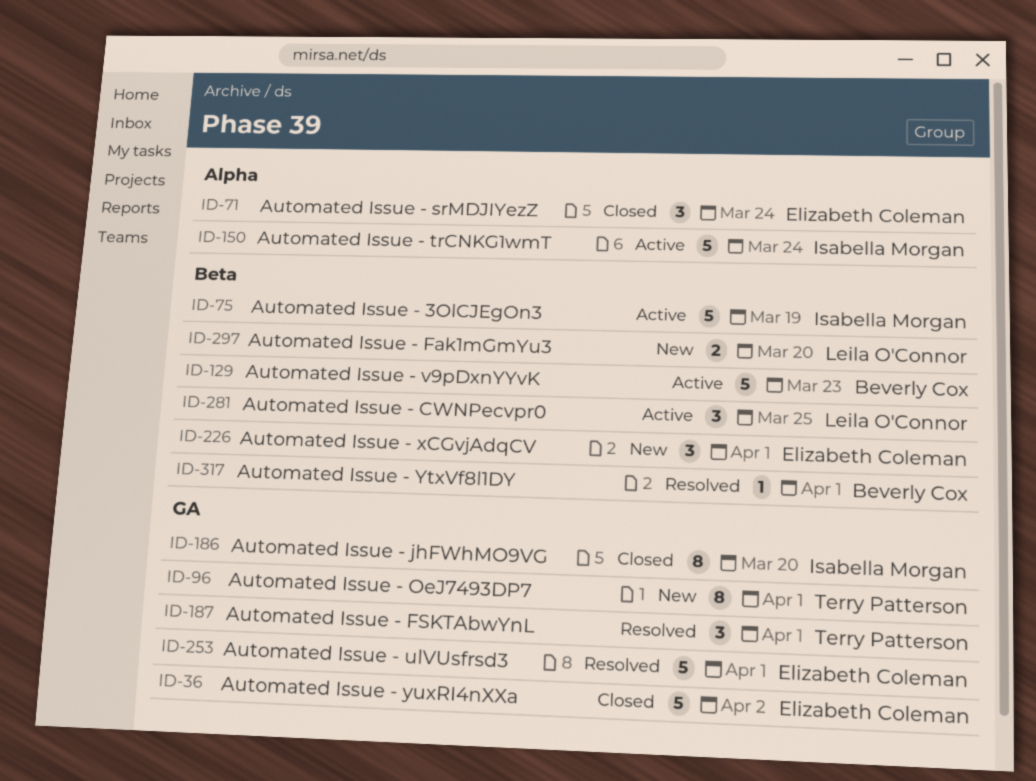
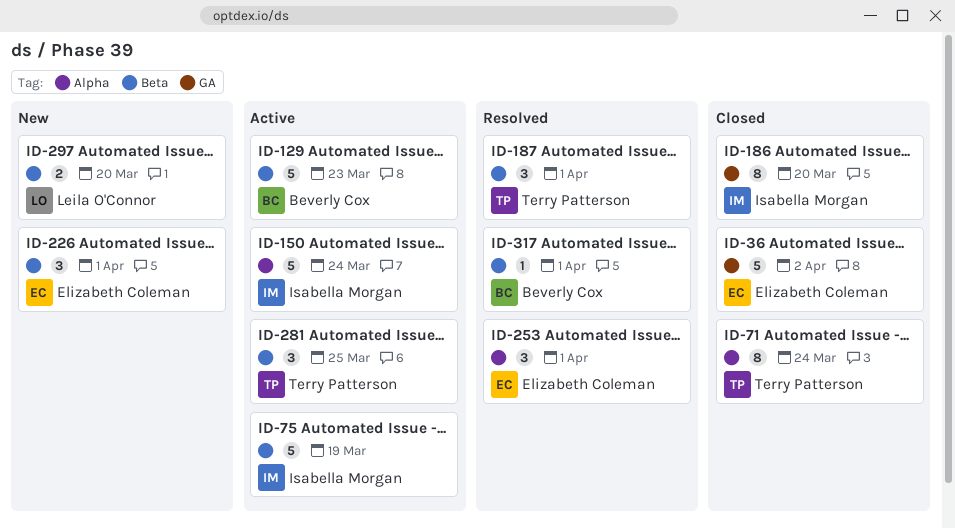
ID-71, owner: Elizabeth Coleman -> Terry Patterson
ID-71, estimate: 3 -> 8
ID-96: present -> none
ID-187, label: GA -> Beta
ID-253, label: GA -> Alpha
ID-253, estimate: 5 -> 3
ID-281, owner: Leila O'Connor -> Terry Patterson

